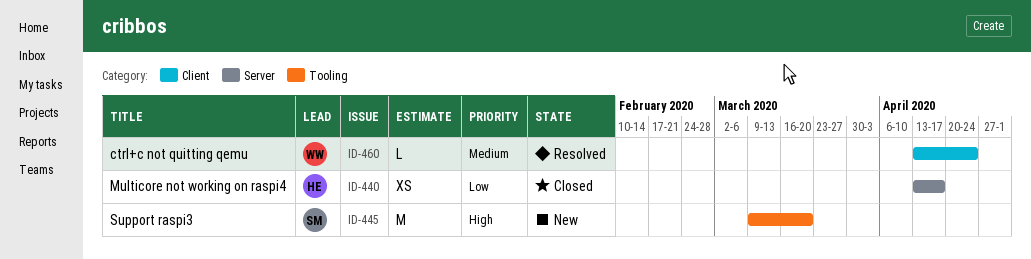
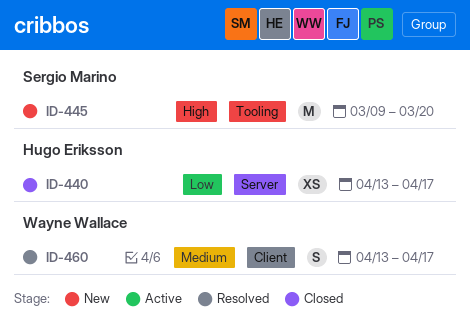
ID-460, estimate: L -> S
ID-460, due: Apr 24 -> Apr 17

